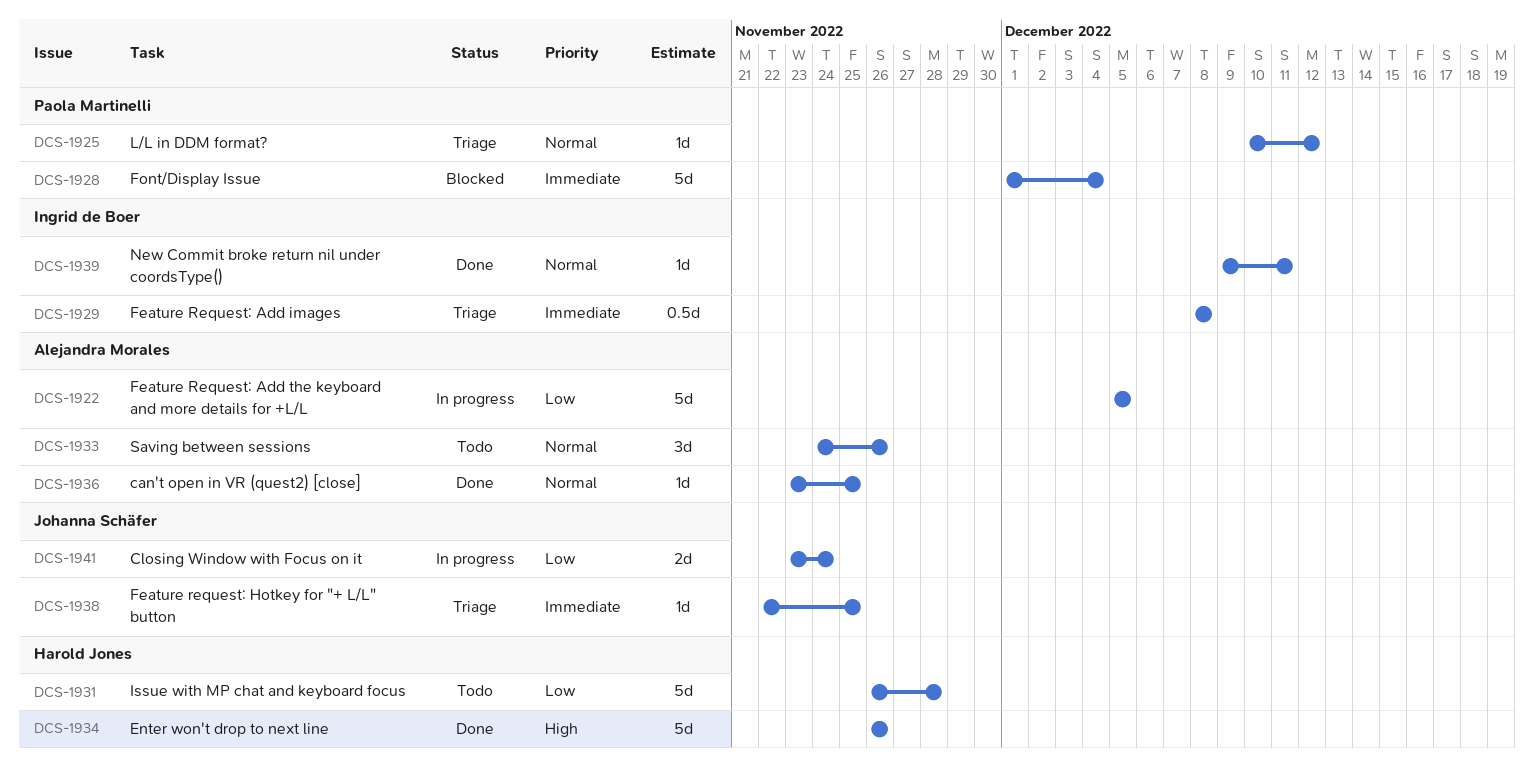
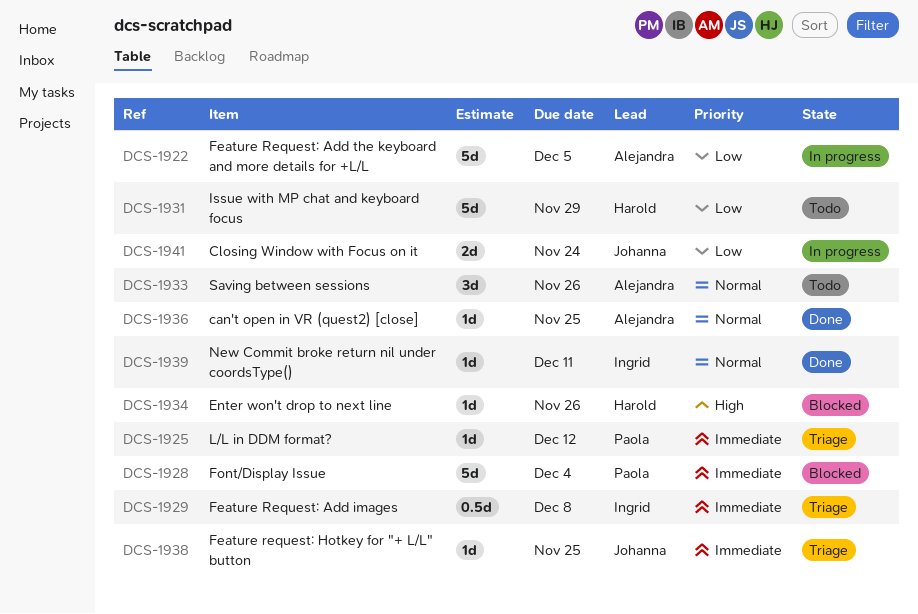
DCS-1925, priority: Normal -> Immediate
DCS-1931, due: Nov 28 -> Nov 29
DCS-1934, status: Done -> Blocked
DCS-1934, estimate: 5d -> 1d

